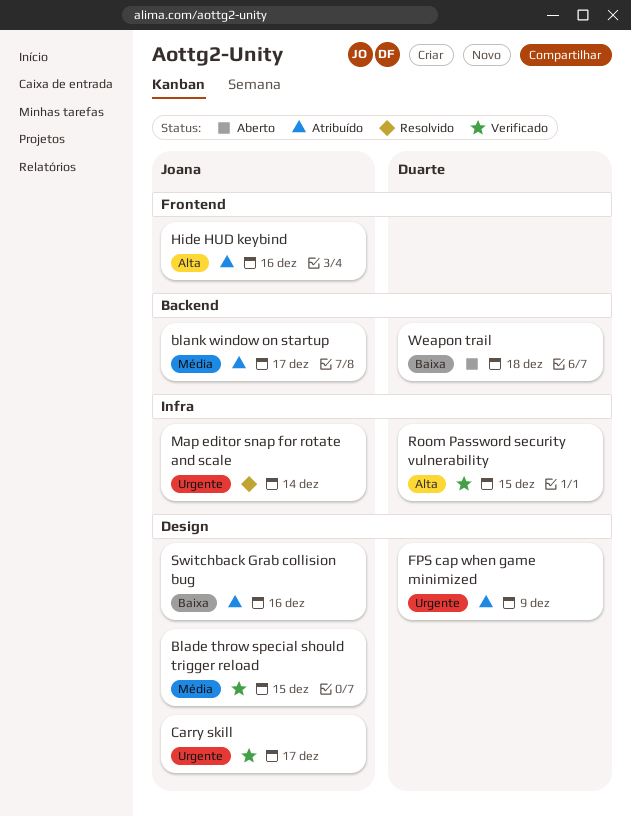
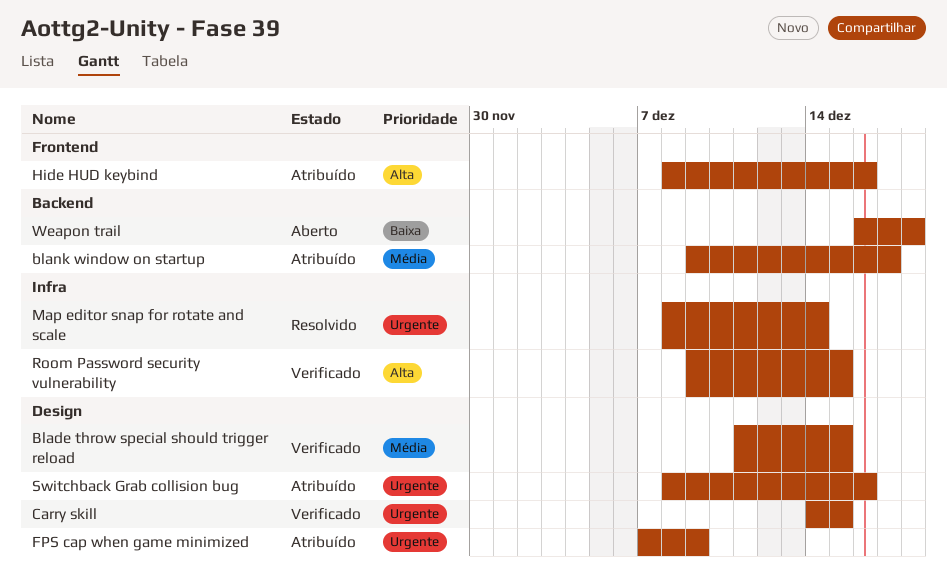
Carry skill, due: Dec 17 -> Dec 15
Switchback Grab collision bug, priority: Baixa -> Urgente

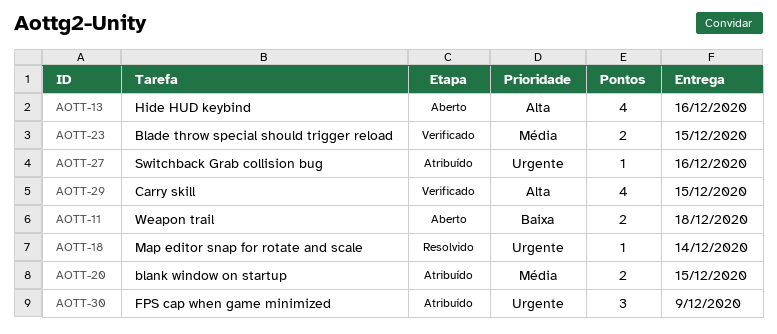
blank window on startup, due: Dec 17 -> Dec 15
Carry skill, priority: Urgente -> Alta
Hide HUD keybind, status: Atribuído -> Aberto
Room Password security vulnerability: present -> none

